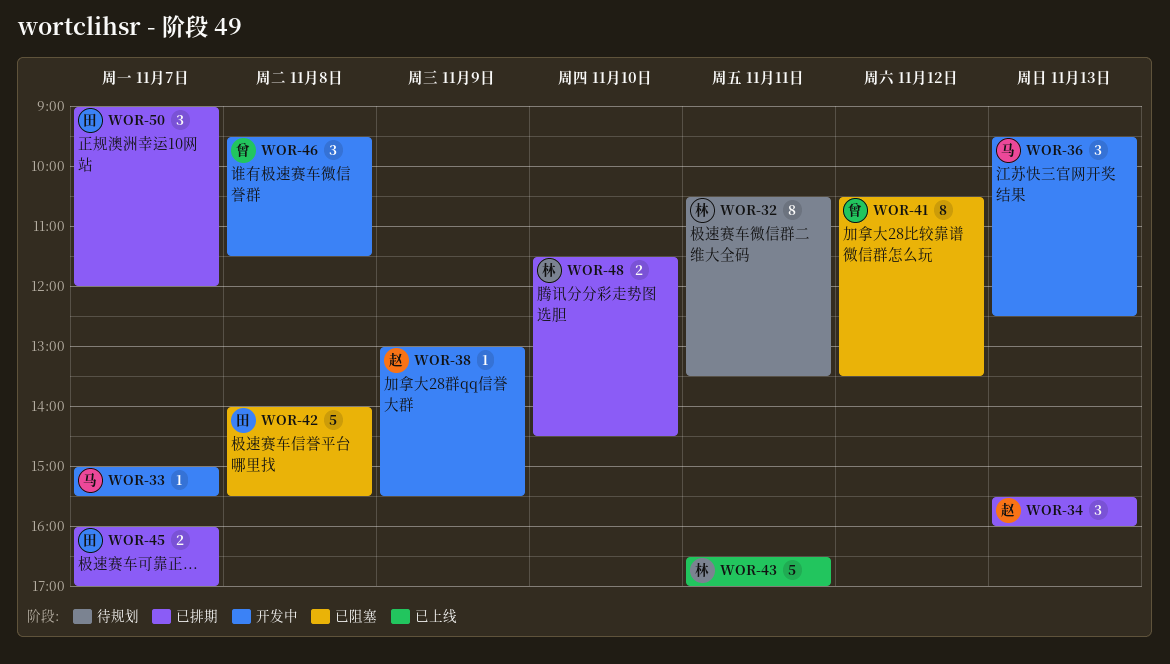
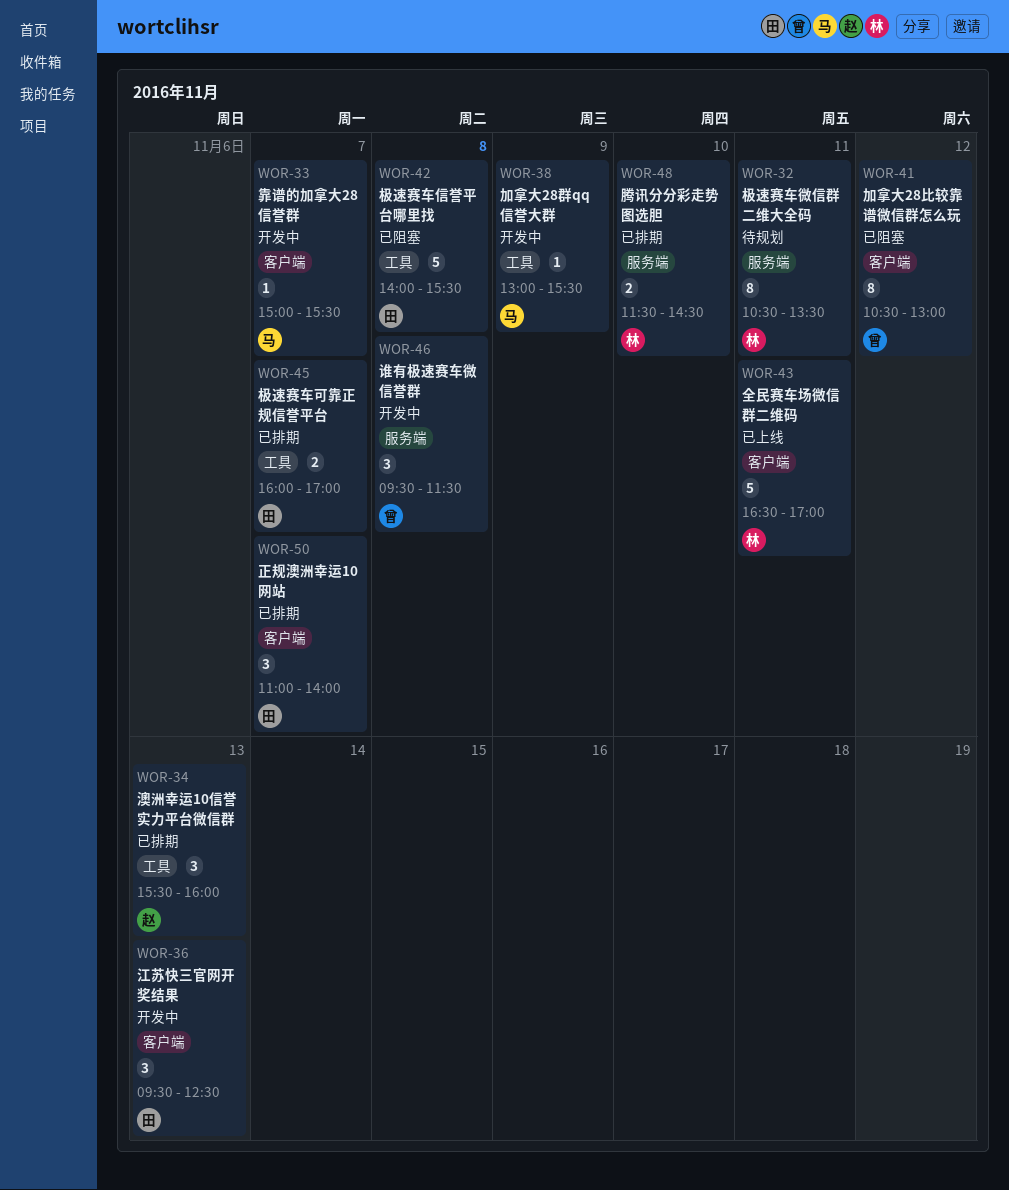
WOR-36, owner: 马 -> 田
WOR-38, owner: 赵 -> 马
WOR-41, ends: 13:30 -> 13:00
WOR-50, begins: 09:00 -> 11:00
WOR-50, ends: 12:00 -> 14:00

